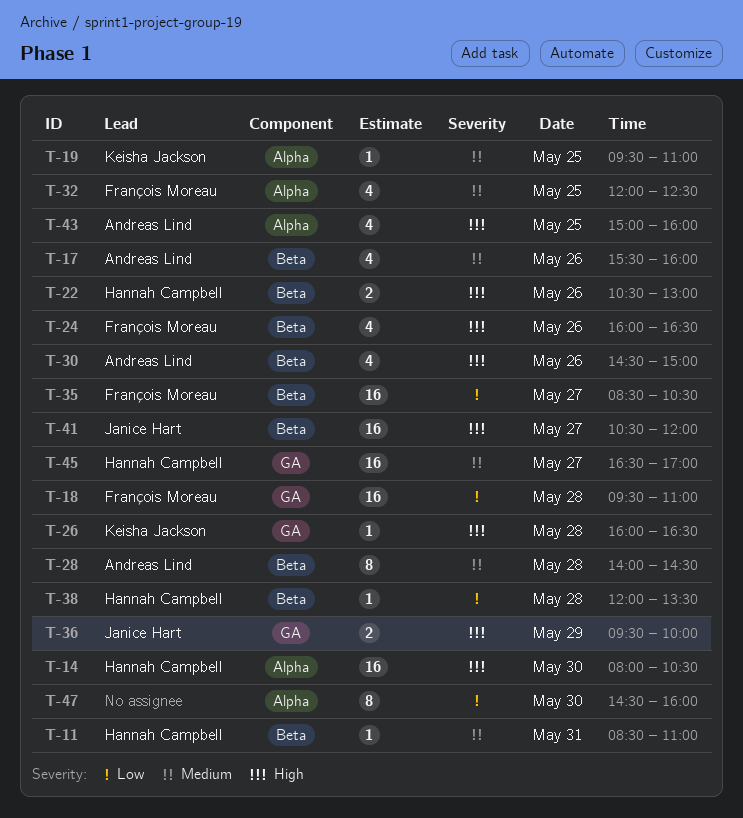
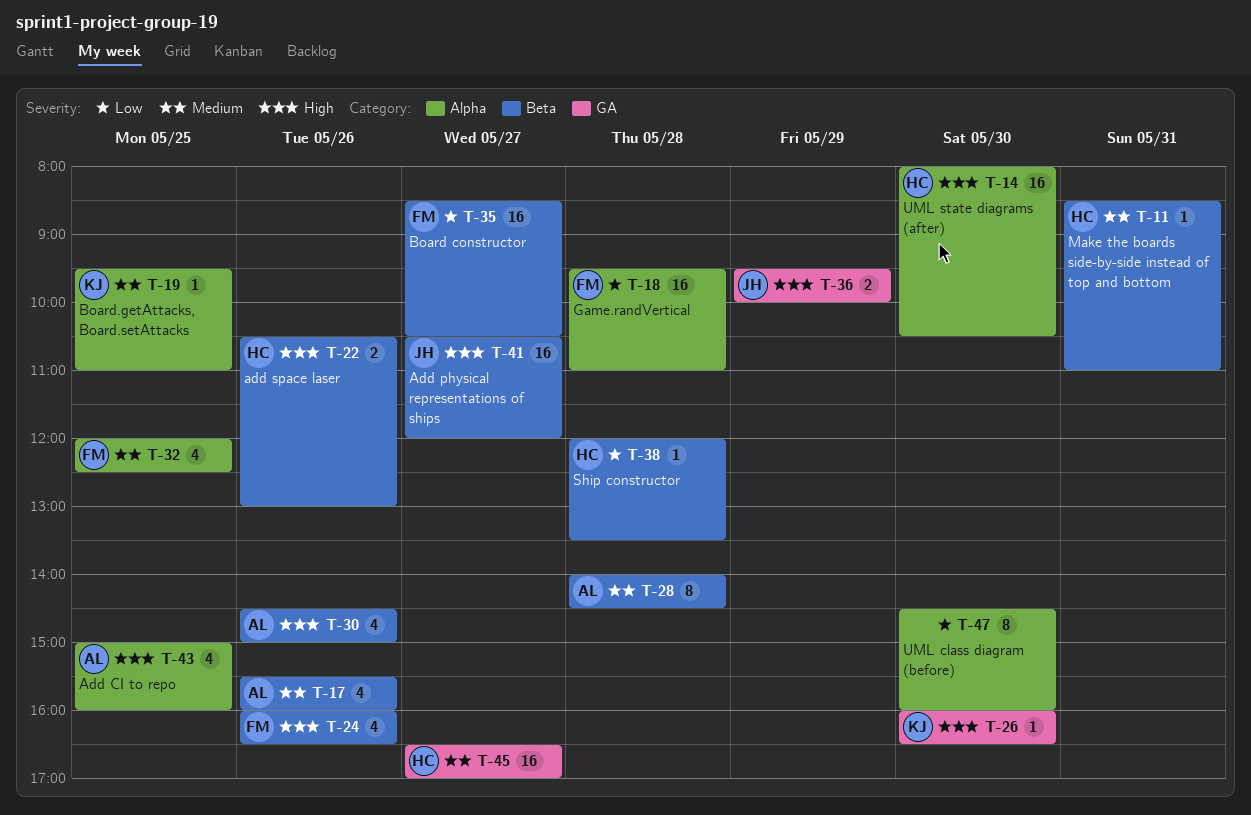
T-18, label: GA -> Alpha
T-26, day: May 28 -> May 30

